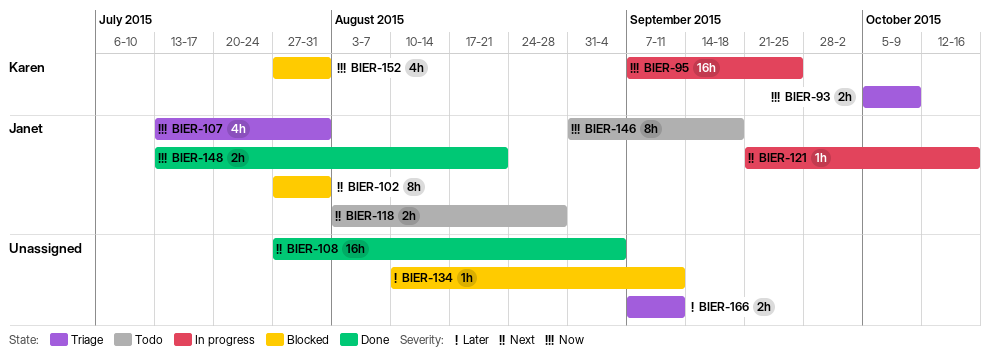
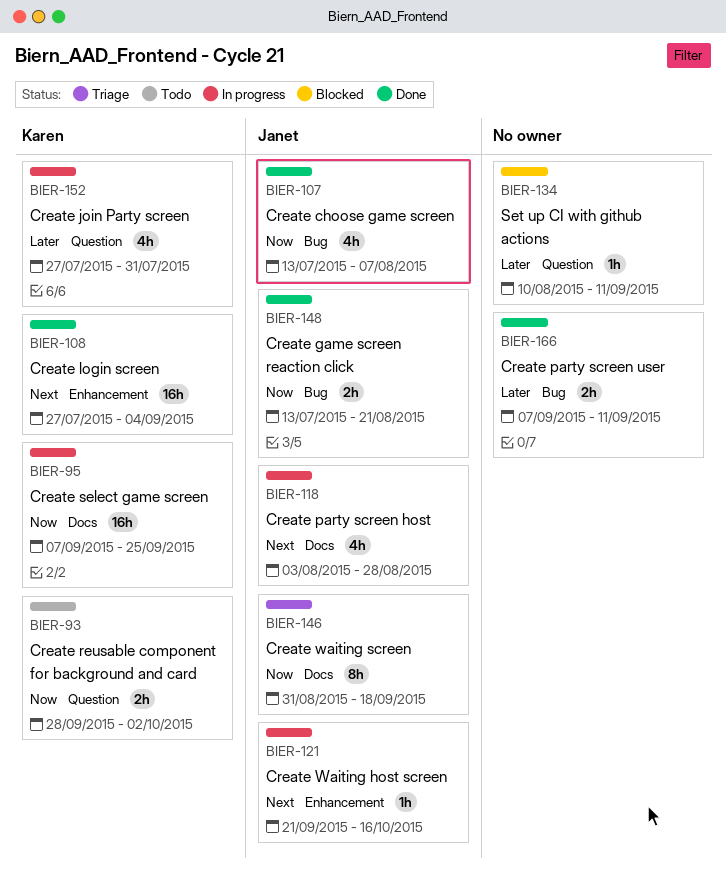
BIER-93, status: Triage -> Todo
BIER-93, start: Oct 5 -> Sep 28
BIER-93, due: Oct 9 -> Oct 2
BIER-102: present -> none
BIER-107, status: Triage -> Done
BIER-107, due: Jul 31 -> Aug 7
BIER-108, owner: none -> Karen
BIER-118, status: Todo -> In progress
BIER-118, estimate: 2h -> 4h
BIER-146, status: Todo -> Triage
BIER-152, status: Blocked -> In progress
BIER-152, priority: Now -> Later
BIER-166, status: Triage -> Done

